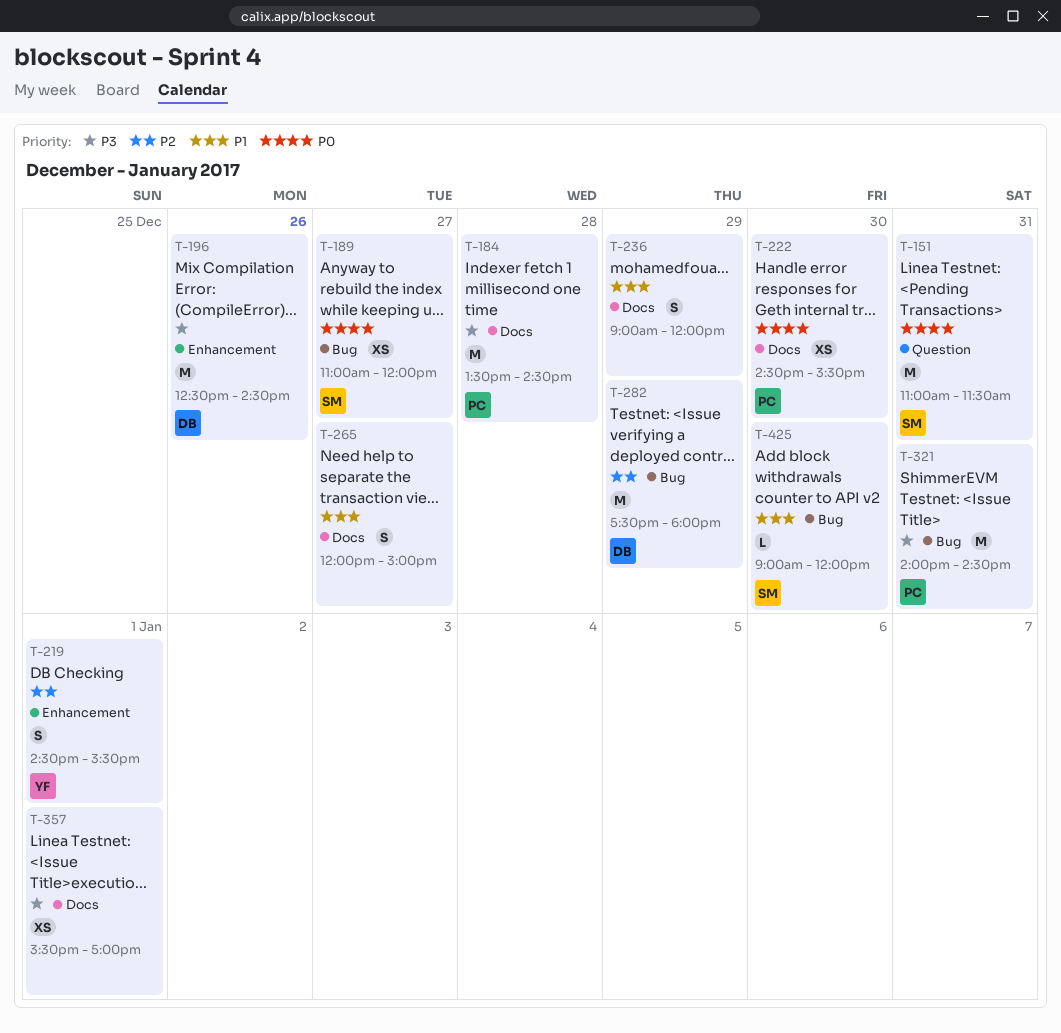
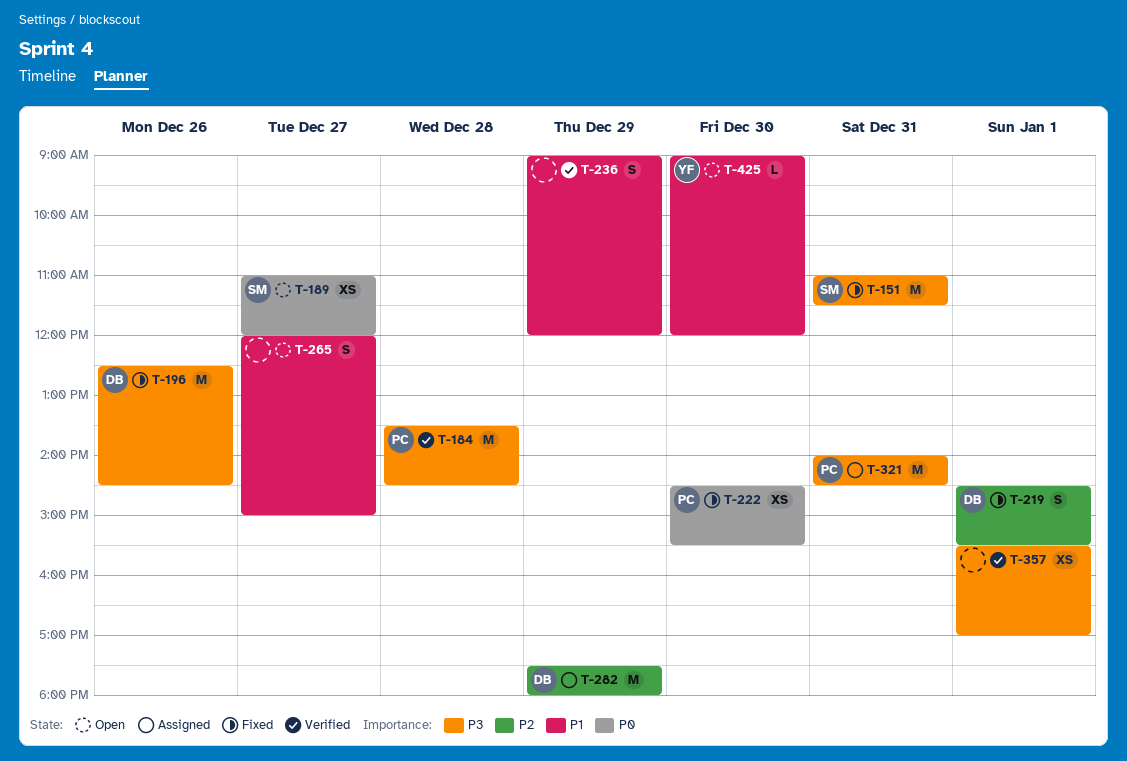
T-151, priority: P0 -> P3
T-219, owner: YF -> DB
T-425, owner: SM -> YF

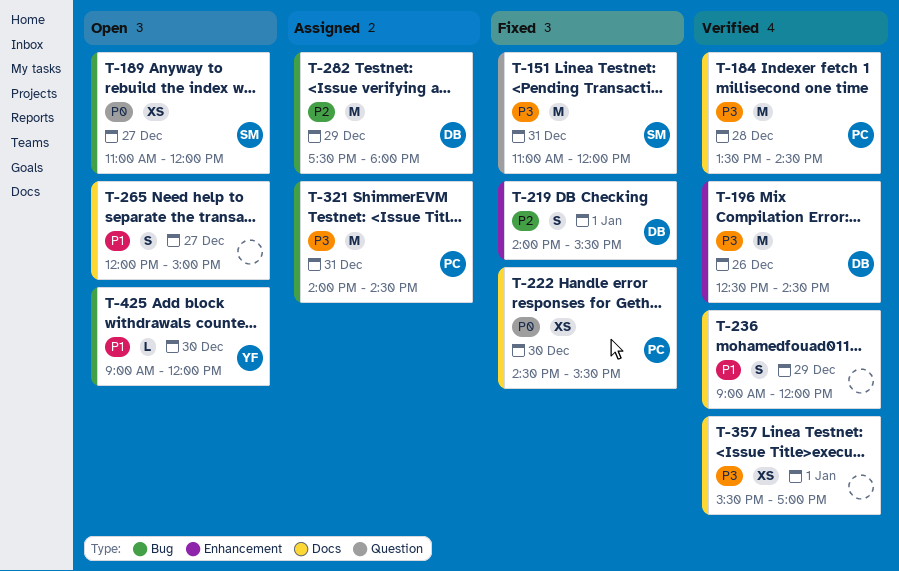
T-151, ends: 11:30 -> 12:00
T-196, status: Fixed -> Verified
T-219, begins: 14:30 -> 14:00

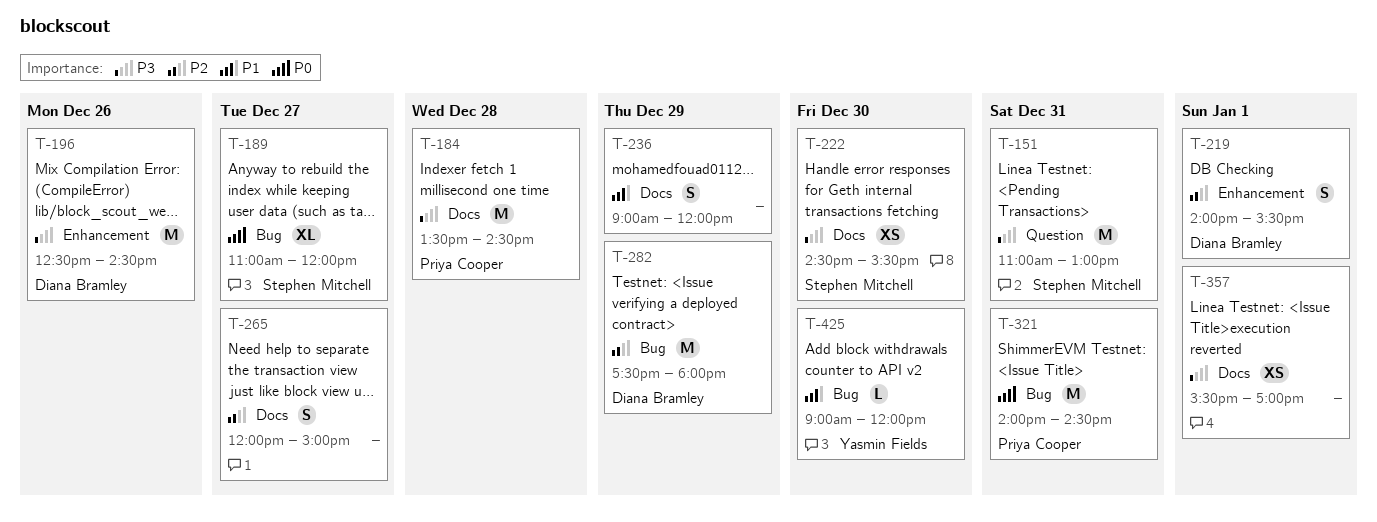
T-151, ends: 12:00 -> 13:00
T-189, estimate: XS -> XL
T-222, owner: Priya Cooper -> Stephen Mitchell
T-222, priority: P0 -> P3
T-265, priority: P1 -> P2
T-321, priority: P3 -> P0

